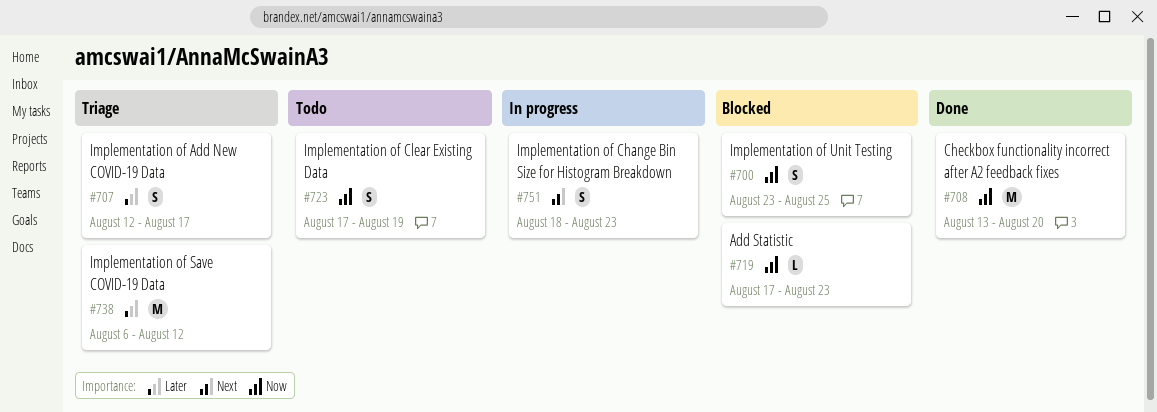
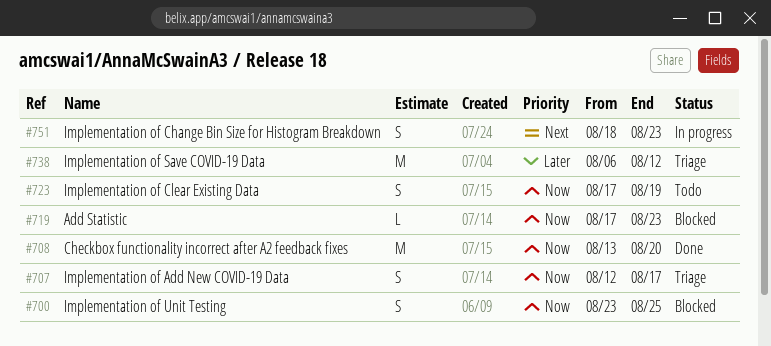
#707, priority: Later -> Now

